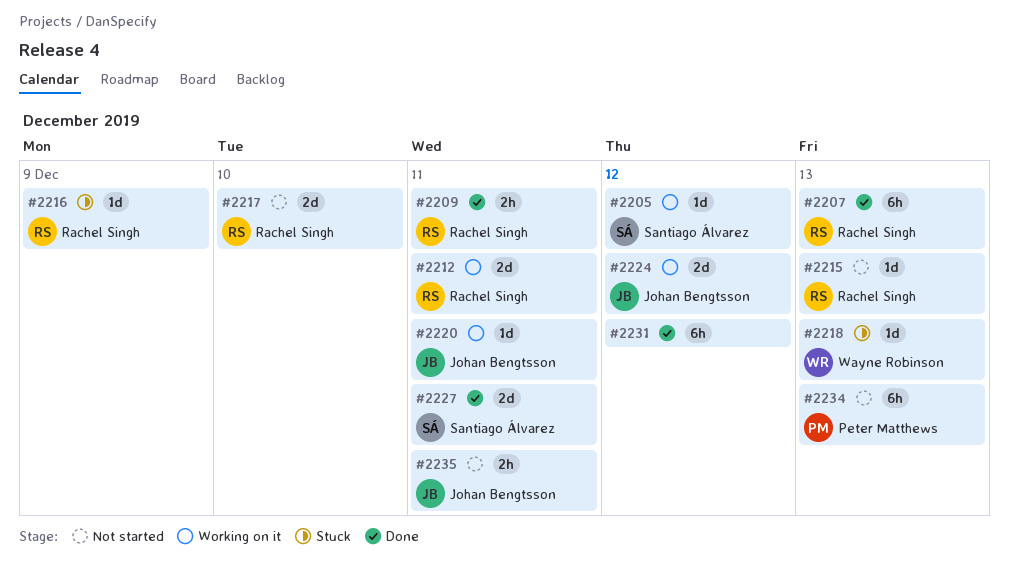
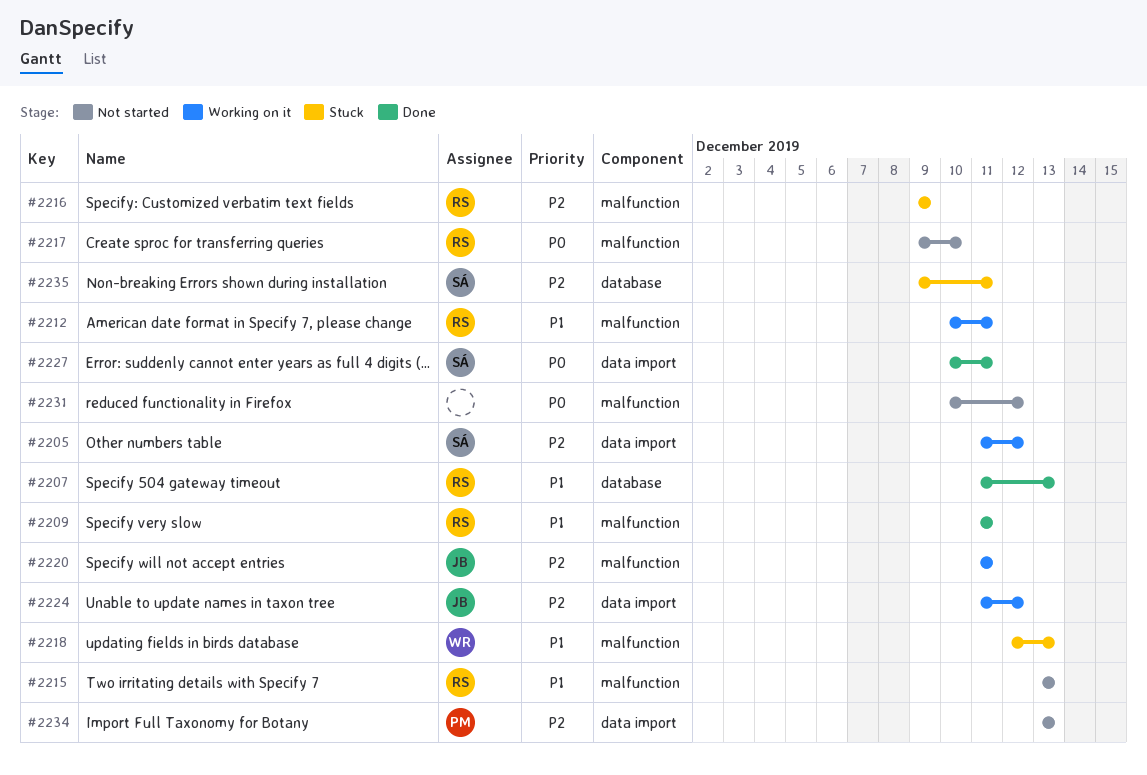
#2231, status: Done -> Not started
#2235, status: Not started -> Stuck
#2235, owner: Johan Bengtsson -> Santiago Álvarez

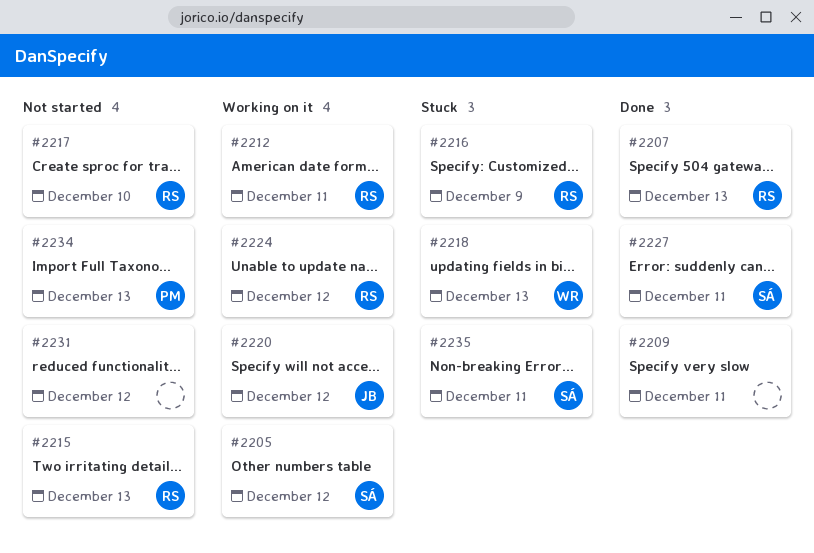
#2209, owner: RS -> none
#2220, due: Dec 11 -> Dec 12
#2224, owner: JB -> RS

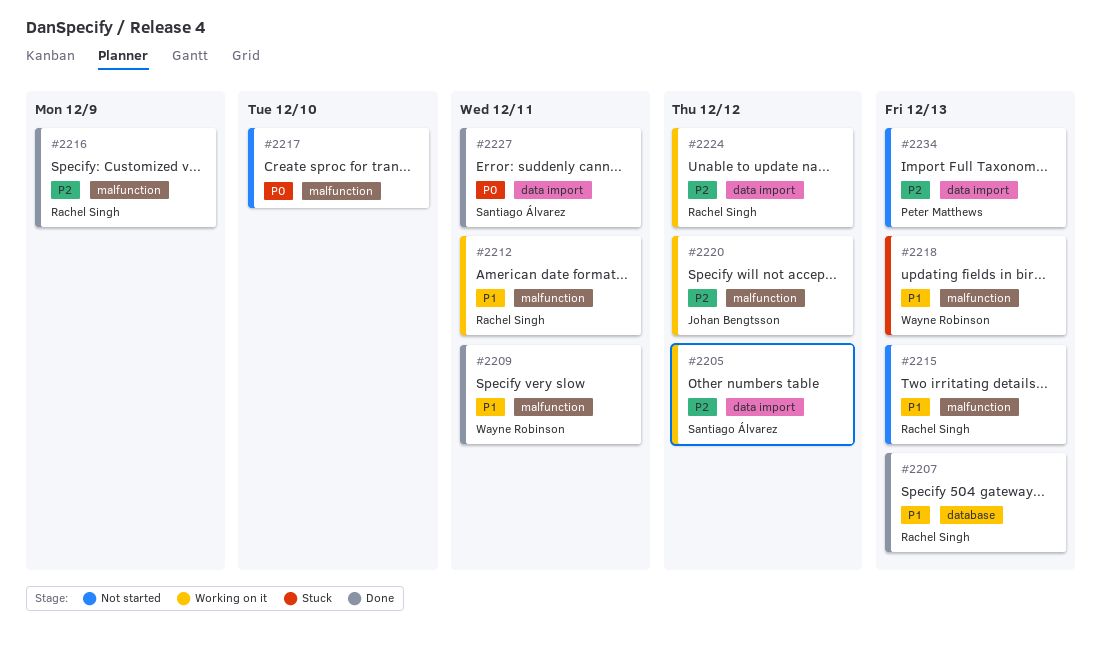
#2209, owner: none -> Wayne Robinson
#2216, status: Stuck -> Done
#2217, owner: Rachel Singh -> none
#2231: present -> none
#2235: present -> none

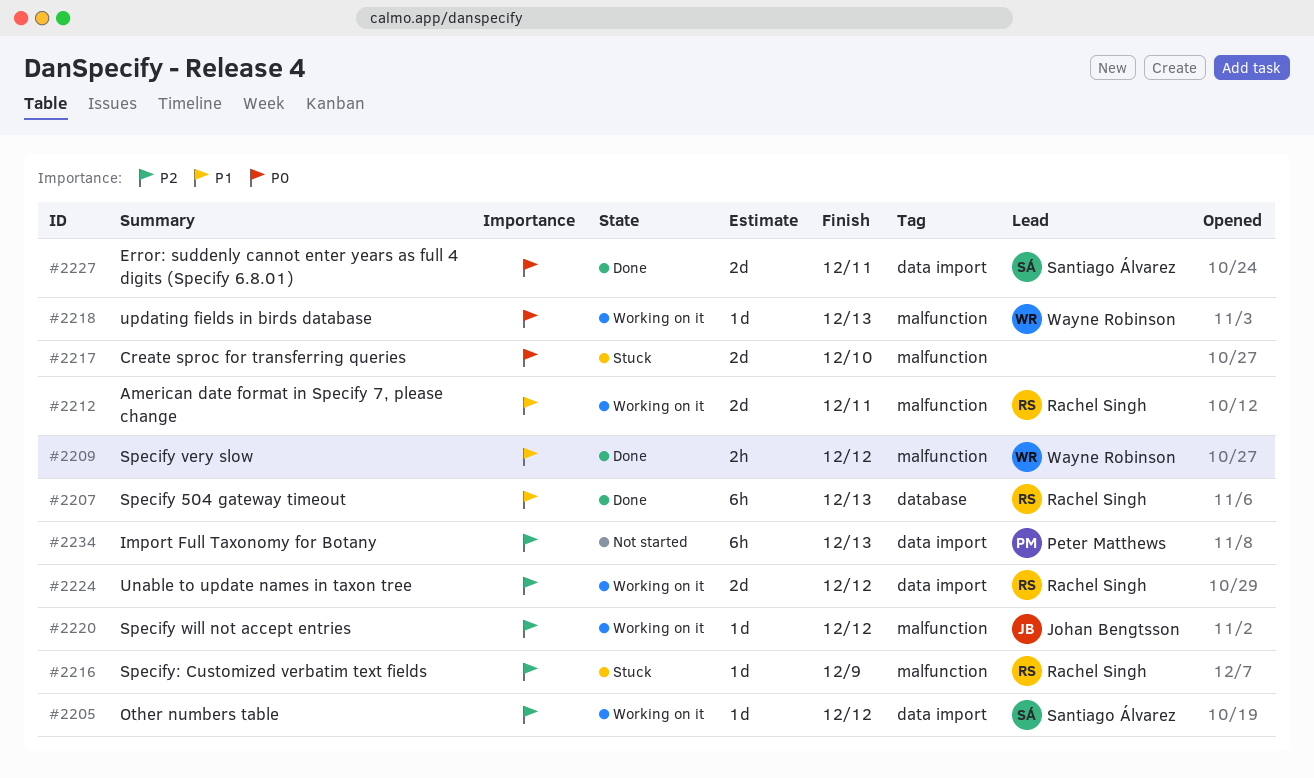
#2209, due: Dec 11 -> Dec 12
#2215: present -> none
#2216, status: Done -> Stuck
#2217, status: Not started -> Stuck
#2218, status: Stuck -> Working on it
#2218, priority: P1 -> P0

